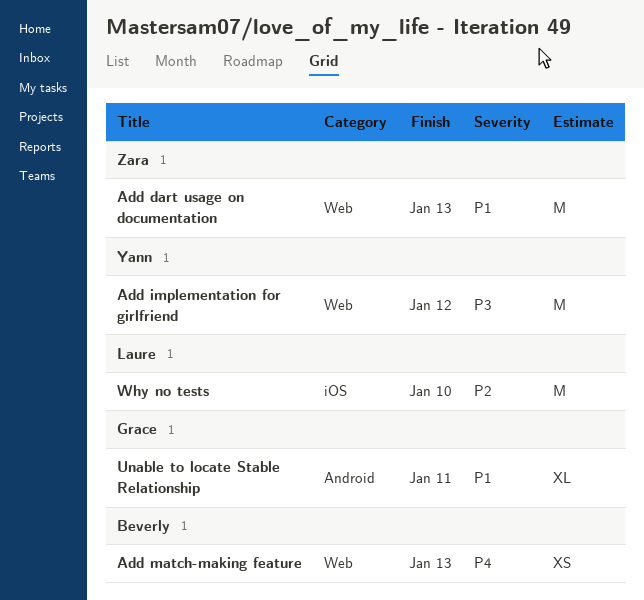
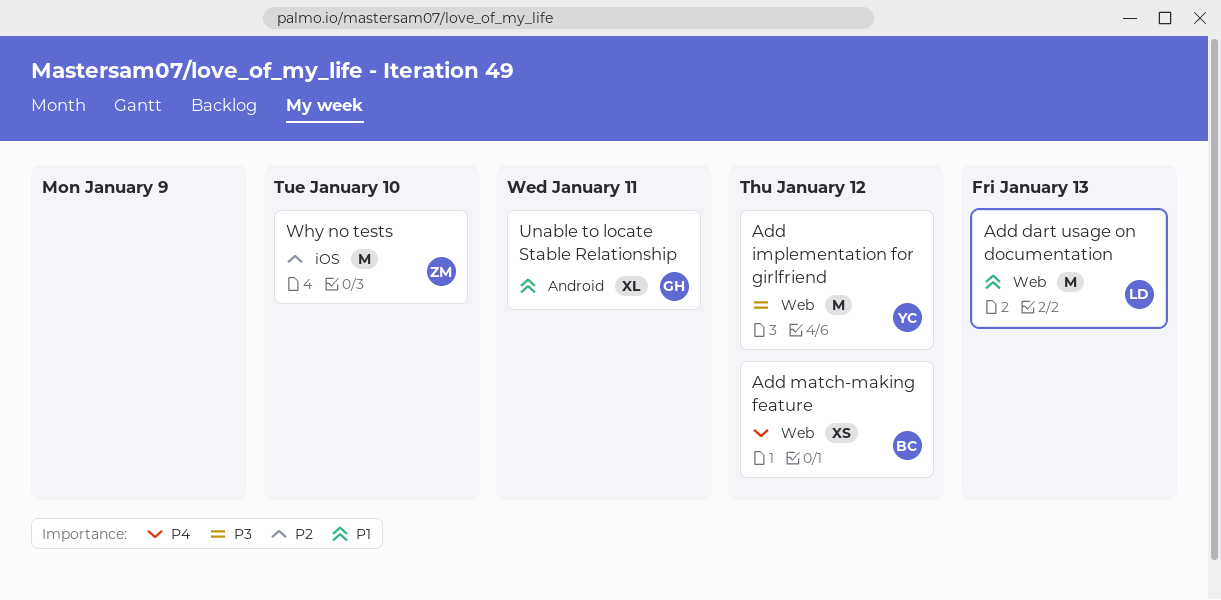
Add dart usage on documentation, owner: Zara -> Laure
Add match-making feature, due: Jan 13 -> Jan 12
Why no tests, owner: Laure -> Zara

